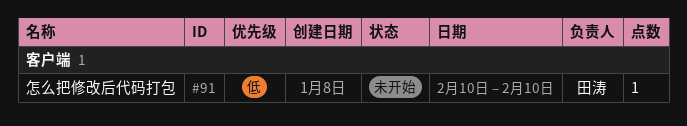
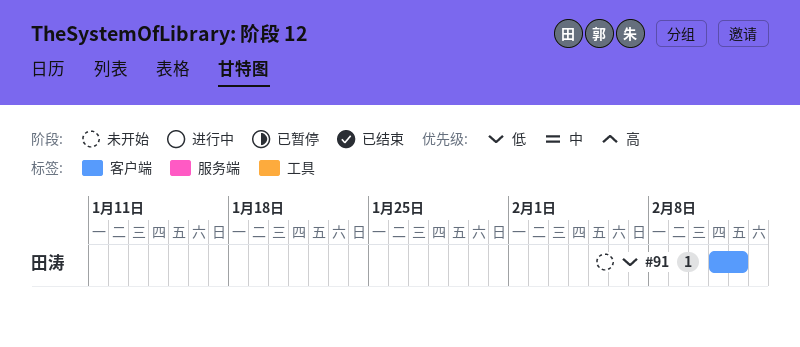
#91, start: Feb 10 -> Feb 11
#91, due: Feb 10 -> Feb 12

